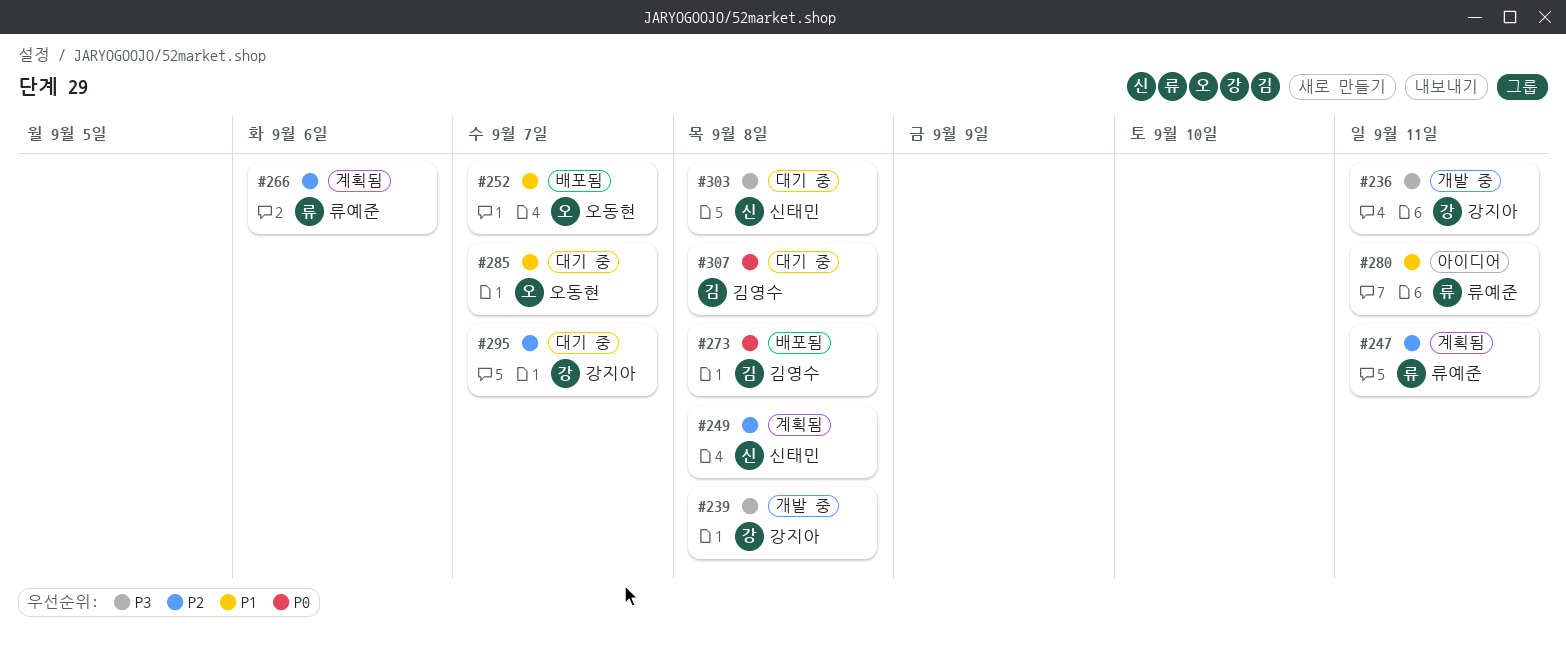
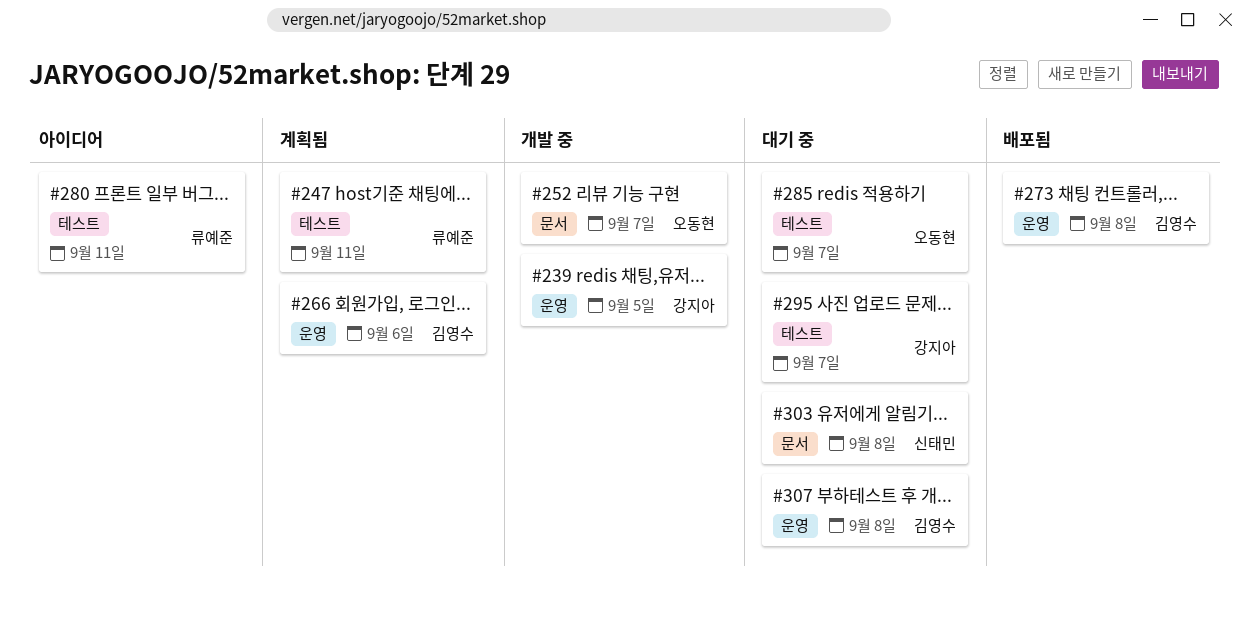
#236: present -> none
#239, due: Sep 8 -> Sep 5
#249: present -> none
#252, status: 배포됨 -> 개발 중
#266, owner: 류예준 -> 김영수

